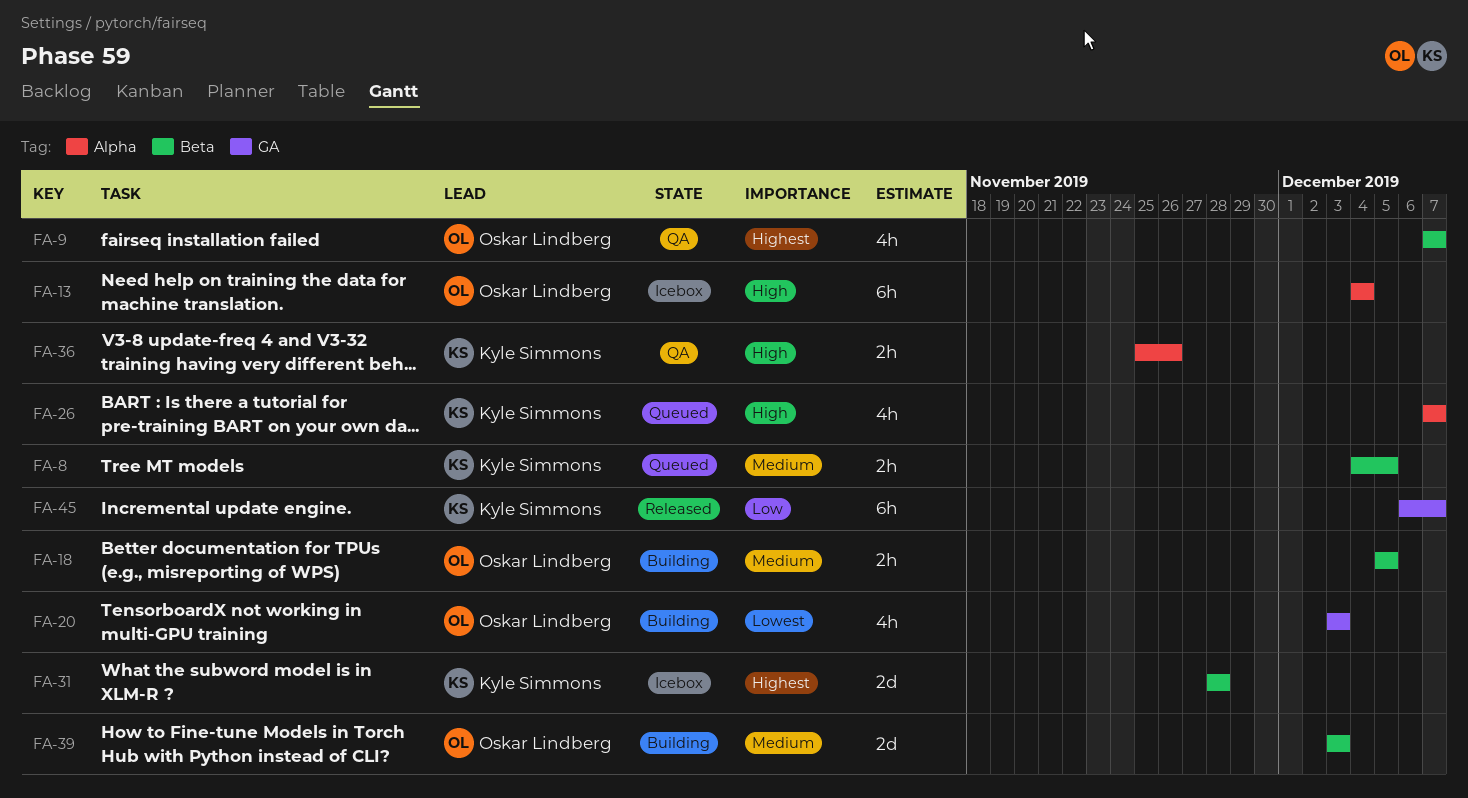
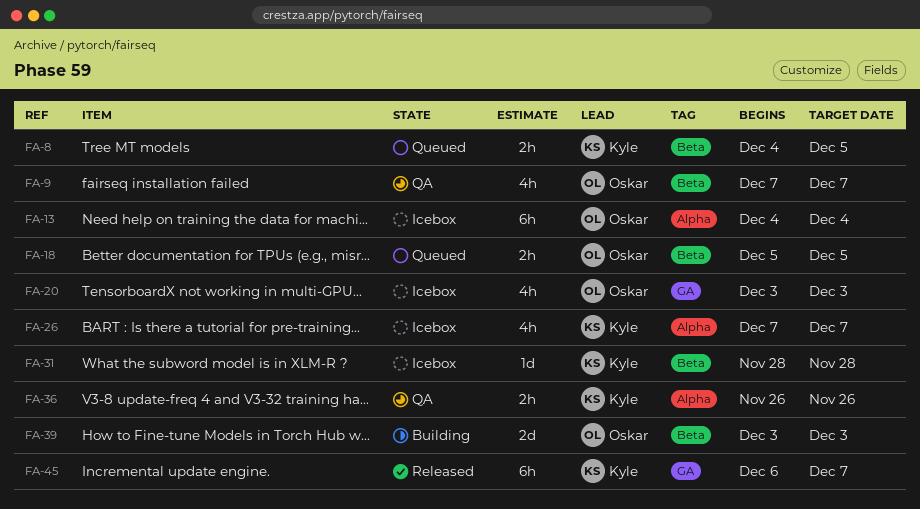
FA-18, status: Building -> Queued
FA-20, status: Building -> Icebox
FA-26, status: Queued -> Icebox
FA-31, estimate: 2d -> 1d
FA-36, start: Nov 25 -> Nov 26

